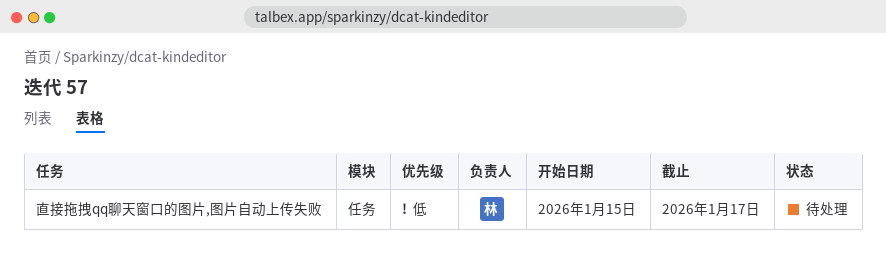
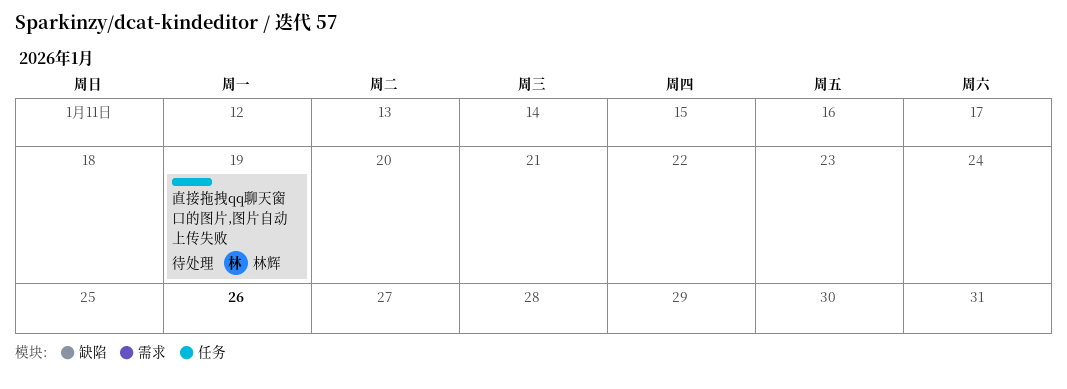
直接拖拽qq聊天窗口的图片,图片自动上传失败, due: Jan 17 -> Jan 19

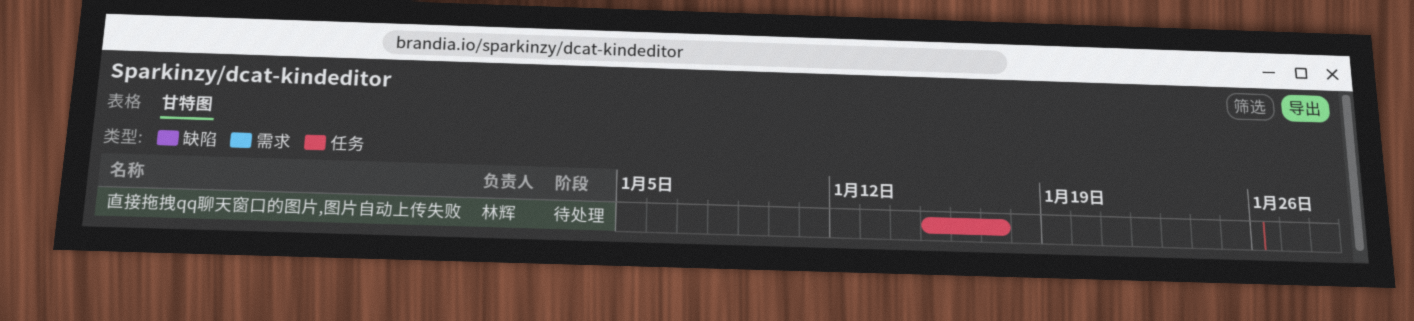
直接拖拽qq聊天窗口的图片,图片自动上传失败, due: Jan 19 -> Jan 17

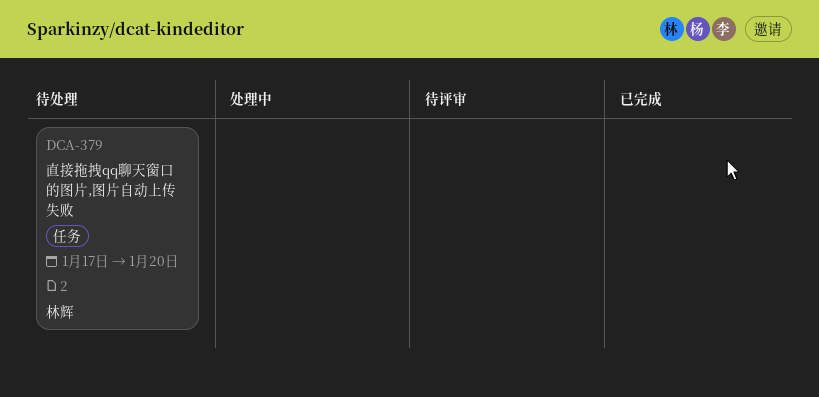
直接拖拽qq聊天窗口的图片,图片自动上传失败, start: Jan 15 -> Jan 17
直接拖拽qq聊天窗口的图片,图片自动上传失败, due: Jan 17 -> Jan 20

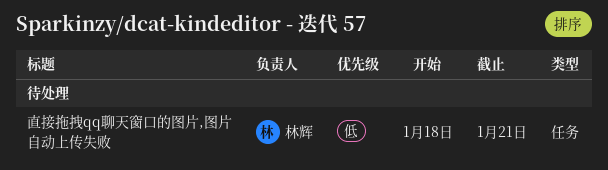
直接拖拽qq聊天窗口的图片,图片自动上传失败, start: Jan 17 -> Jan 18
直接拖拽qq聊天窗口的图片,图片自动上传失败, due: Jan 20 -> Jan 21

